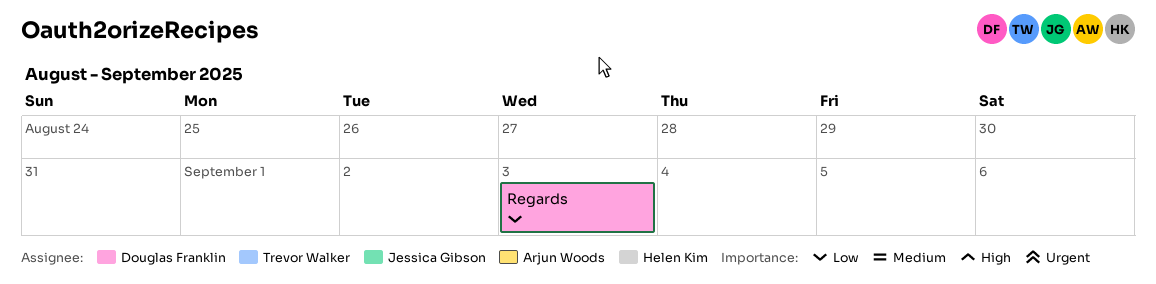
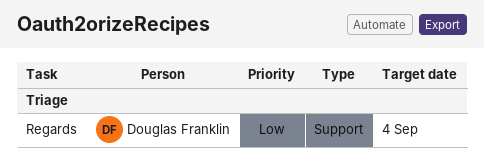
Regards, due: Sep 3 -> Sep 4

